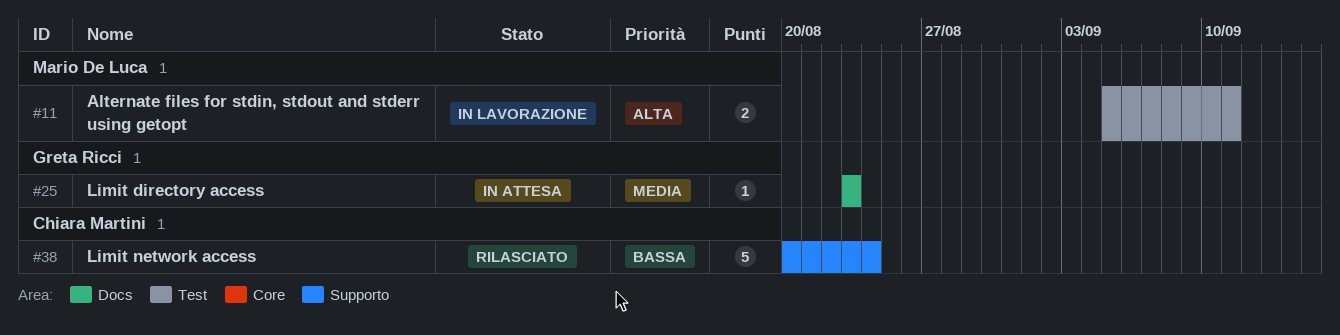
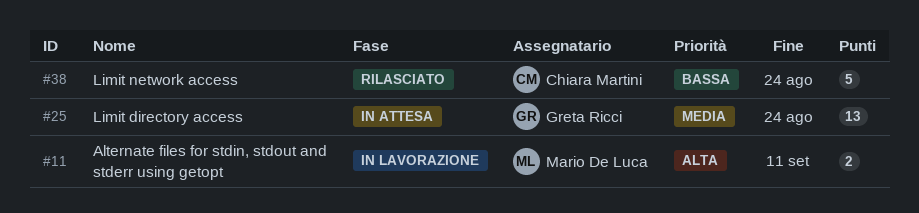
#25, estimate: 1 -> 13
#25, due: Aug 23 -> Aug 24

